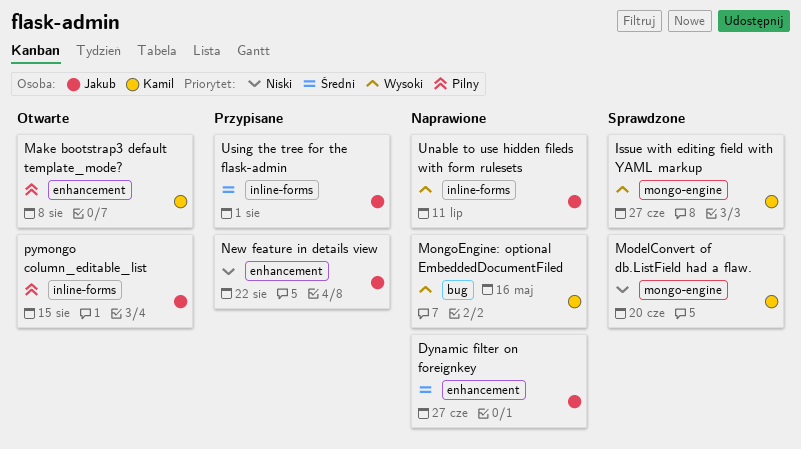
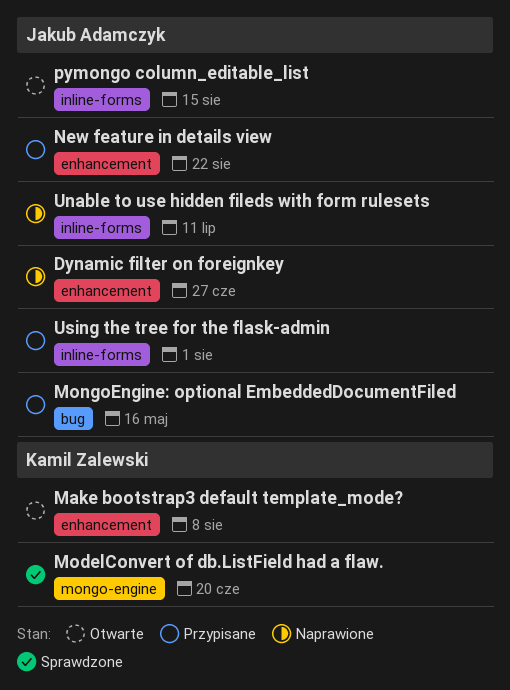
Issue with editing field with YAML markup: present -> none
MongoEngine: optional EmbeddedDocumentFiled, status: Naprawione -> Przypisane
MongoEngine: optional EmbeddedDocumentFiled, owner: Kamil Zalewski -> Jakub Adamczyk

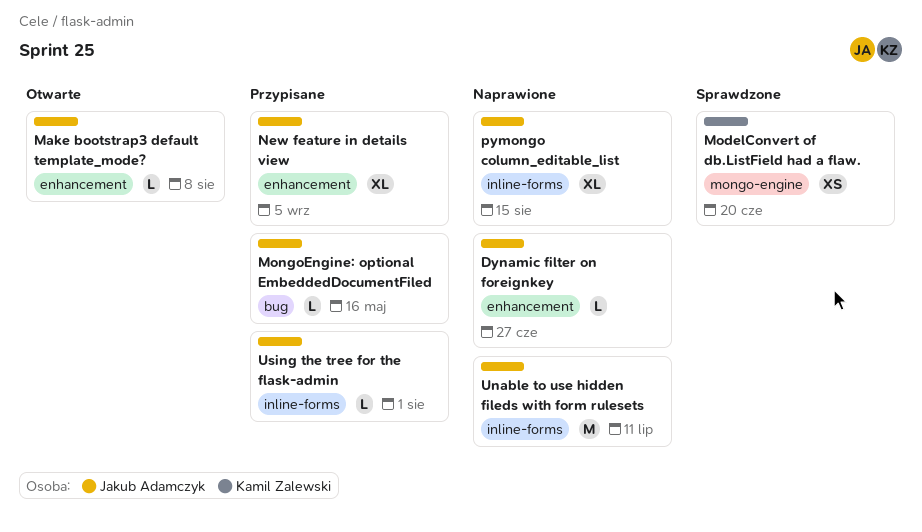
Make bootstrap3 default template_mode?, owner: Kamil Zalewski -> Jakub Adamczyk
New feature in details view, due: Aug 22 -> Sep 5
pymongo column_editable_list, status: Otwarte -> Naprawione

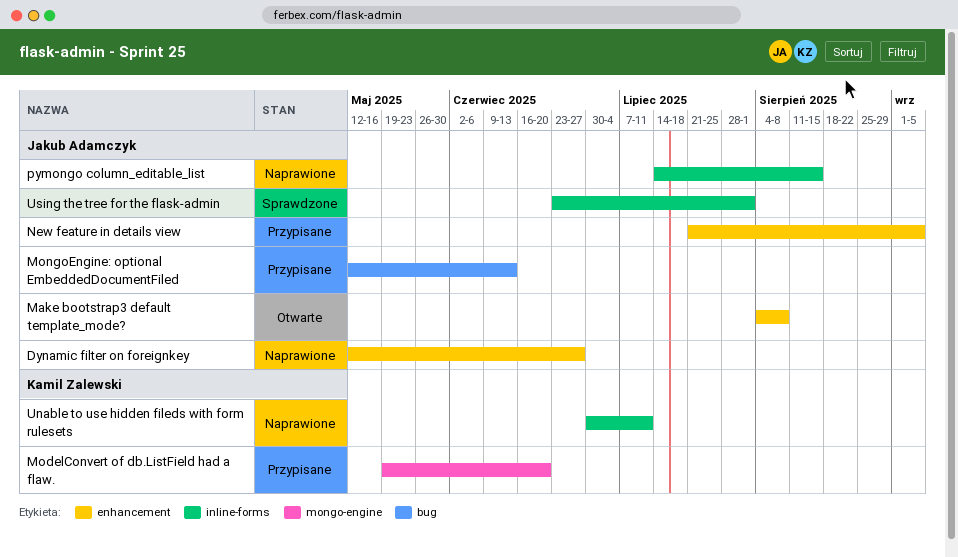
ModelConvert of db.ListField had a flaw., status: Sprawdzone -> Przypisane
MongoEngine: optional EmbeddedDocumentFiled, due: May 16 -> Jun 13
Unable to use hidden fileds with form rulesets, owner: Jakub Adamczyk -> Kamil Zalewski
Using the tree for the flask-admin, status: Przypisane -> Sprawdzone

